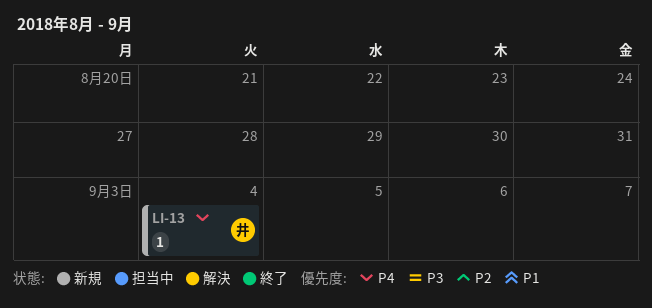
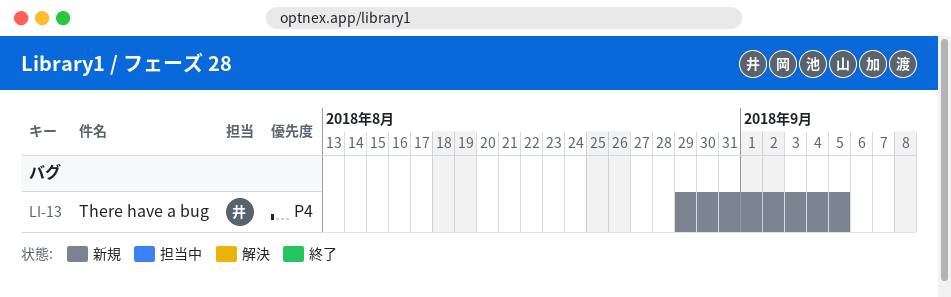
LI-13, due: Sep 4 -> Sep 5

